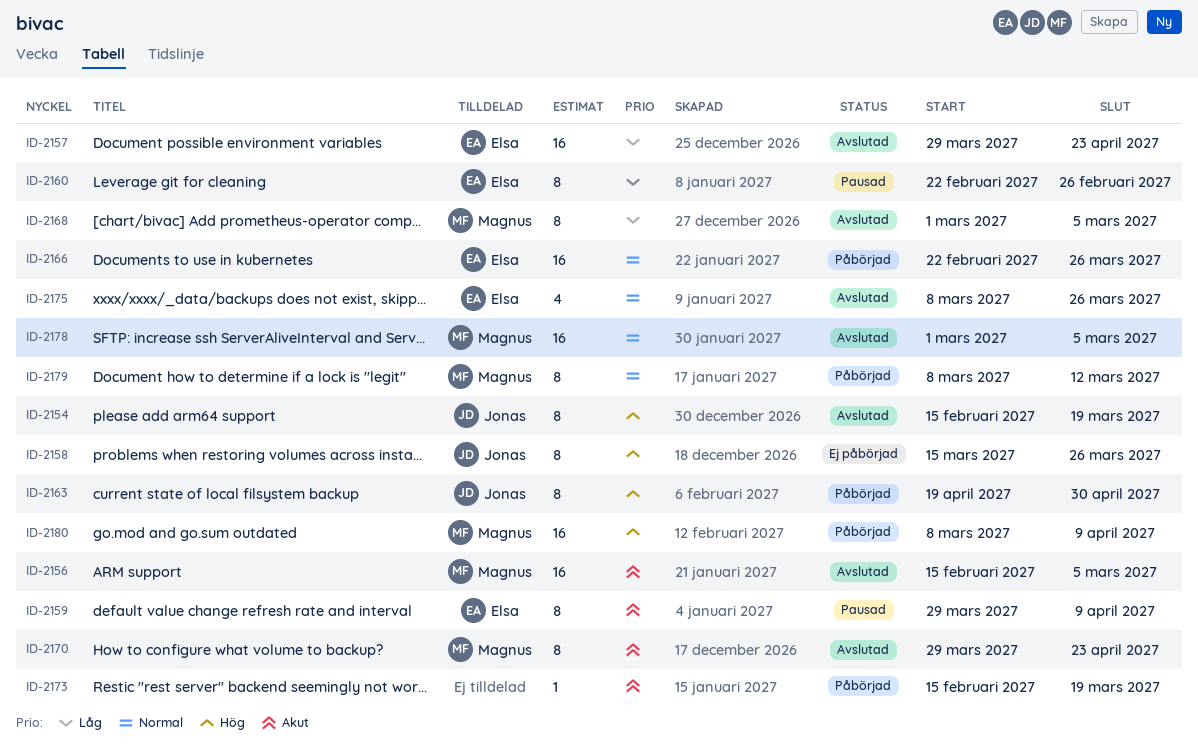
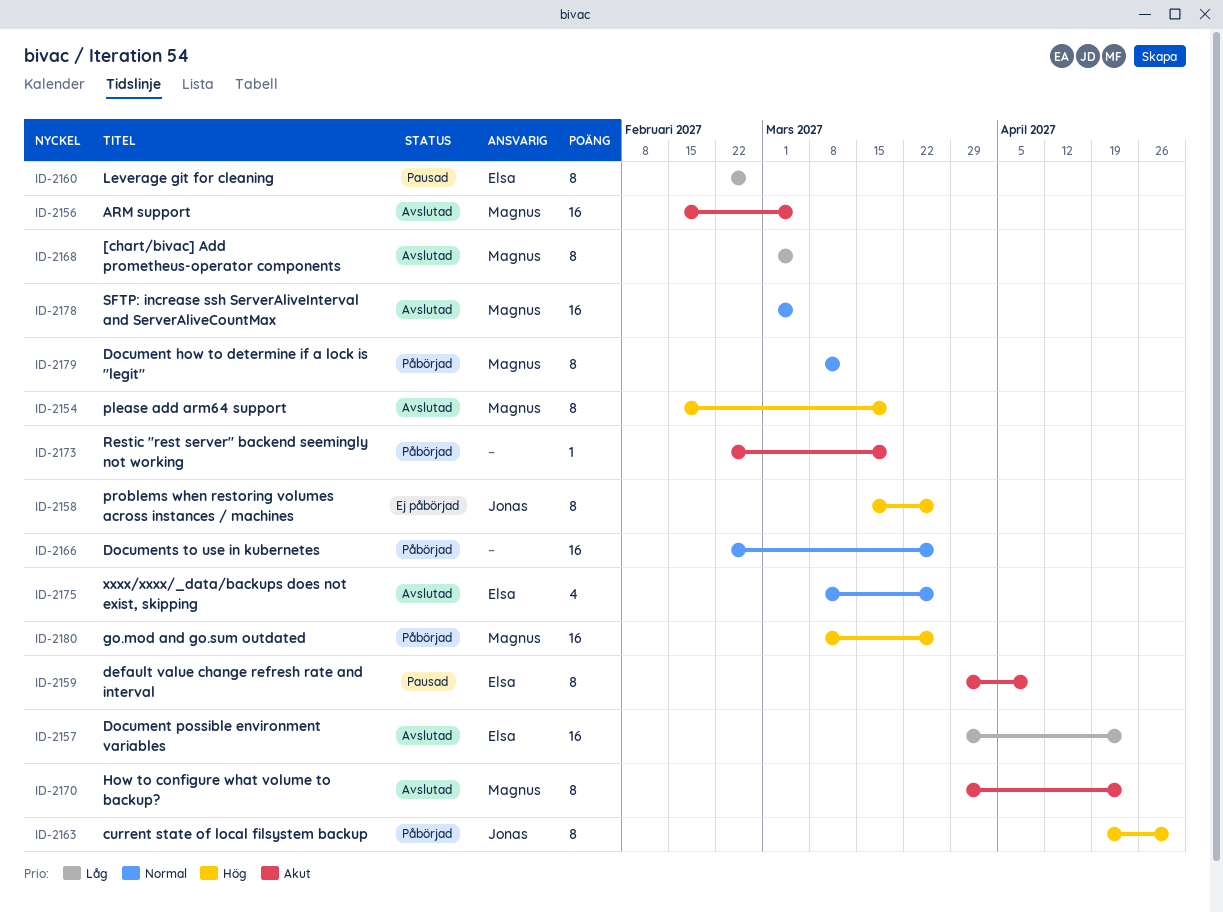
ID-2154, owner: Jonas -> Magnus
ID-2166, owner: Elsa -> none
ID-2173, start: Feb 15 -> Feb 22
ID-2180, due: Apr 9 -> Mar 26

